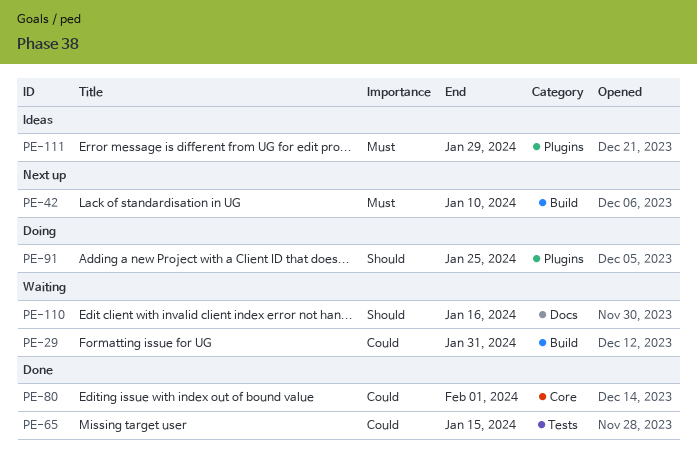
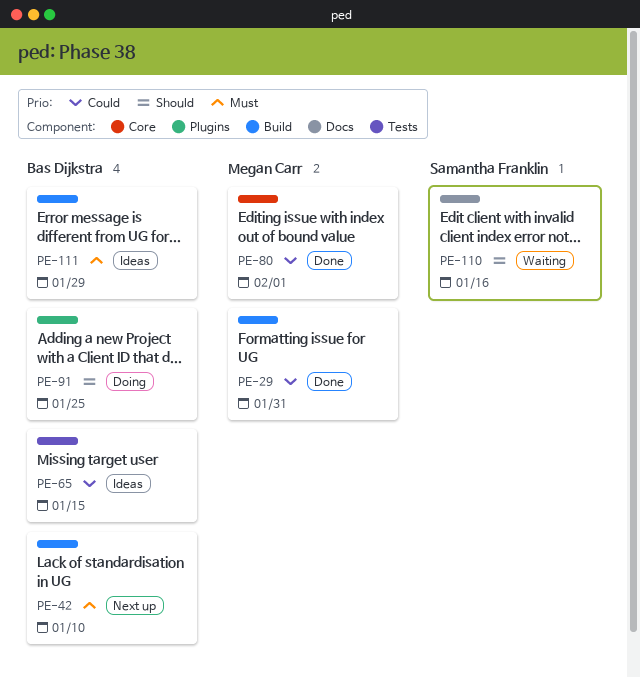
PE-29, status: Waiting -> Done
PE-65, status: Done -> Ideas
PE-111, label: Plugins -> Build

